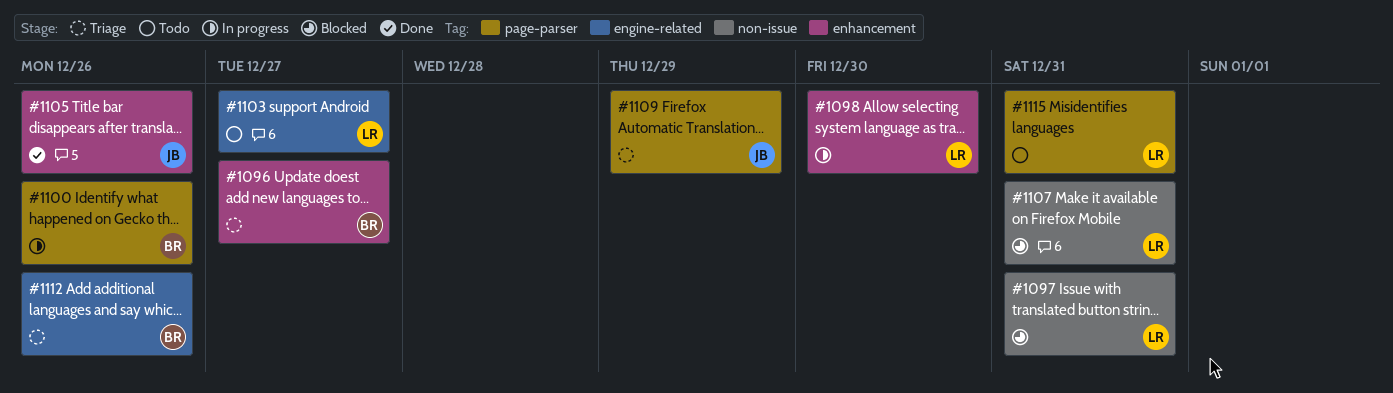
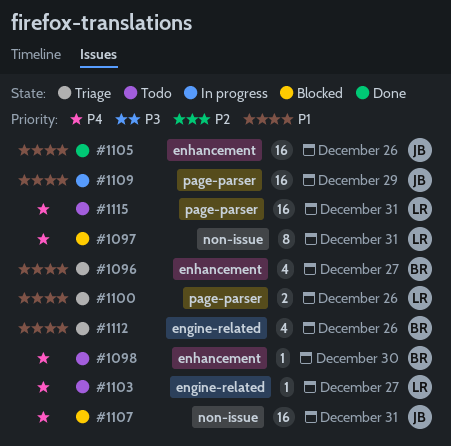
#1098, status: In progress -> Todo
#1098, owner: LR -> BR
#1100, status: In progress -> Triage
#1100, owner: BR -> LR
#1107, owner: LR -> JB
#1109, status: Triage -> In progress

